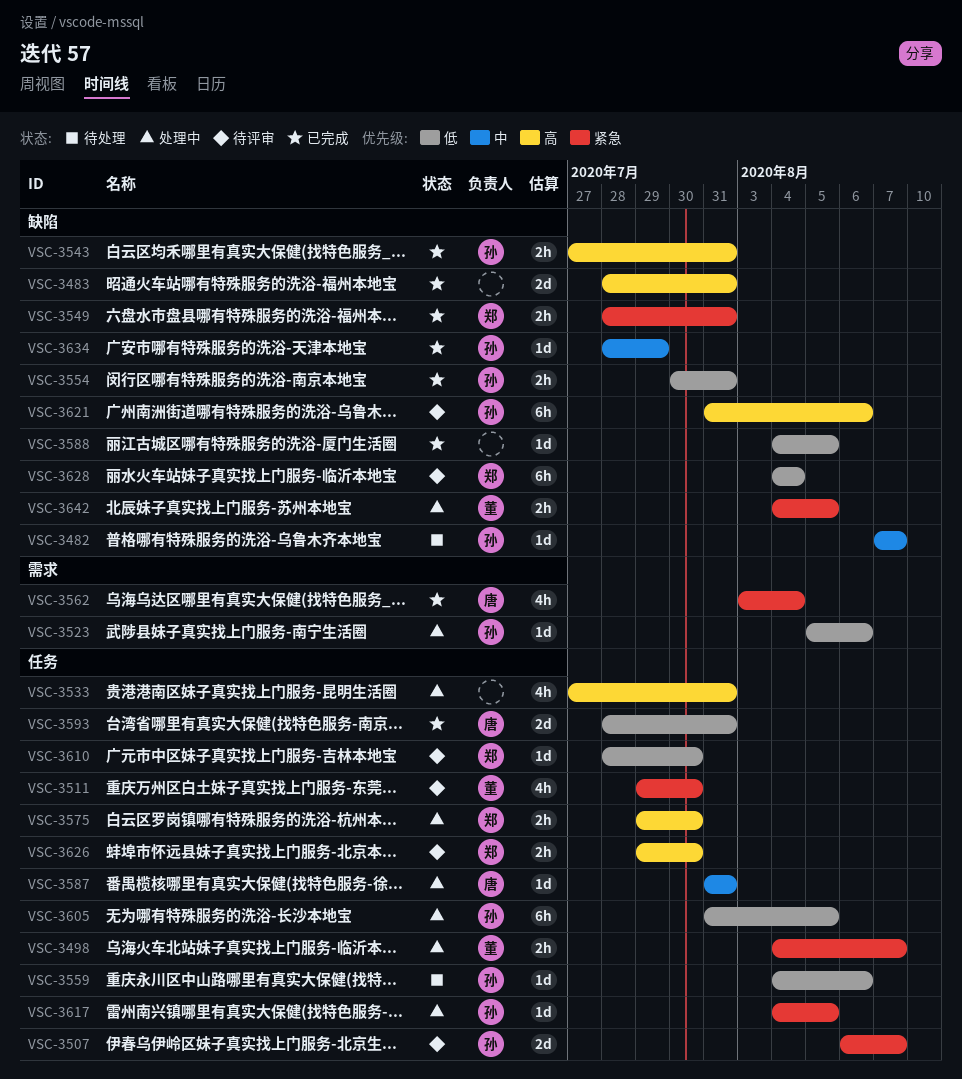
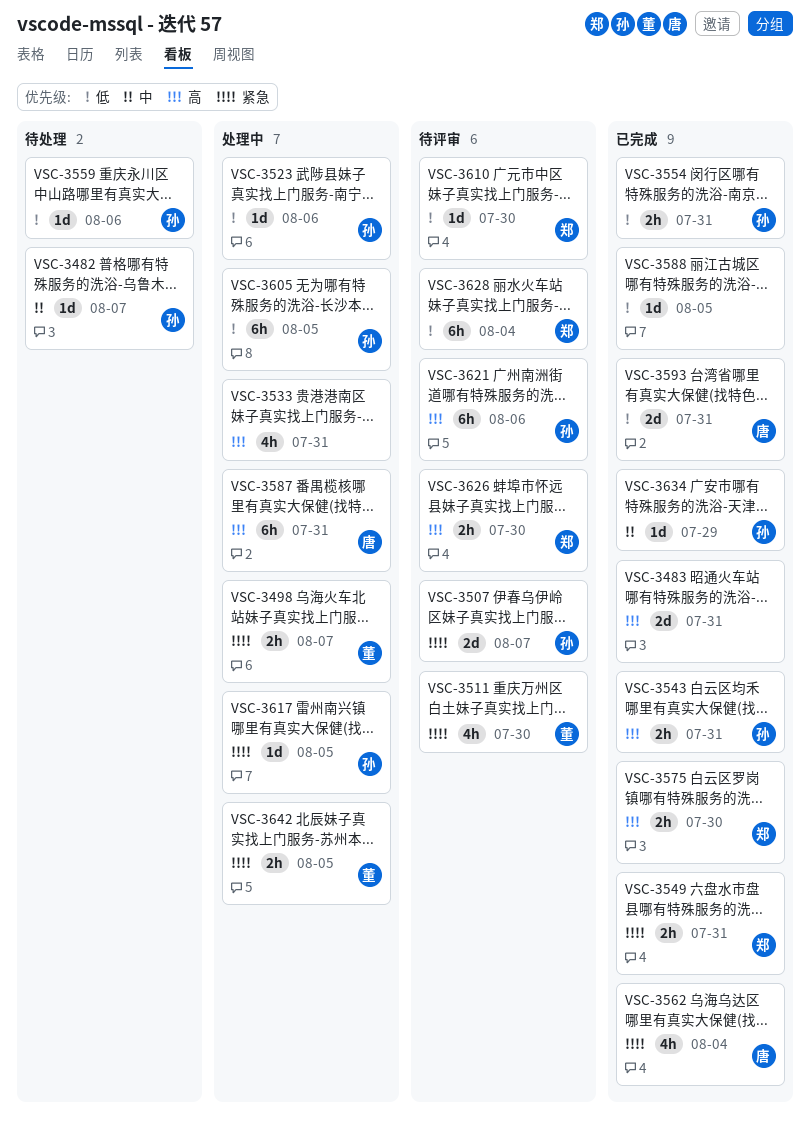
VSC-3575, status: 处理中 -> 已完成
VSC-3587, priority: 中 -> 高
VSC-3587, estimate: 1d -> 6h

